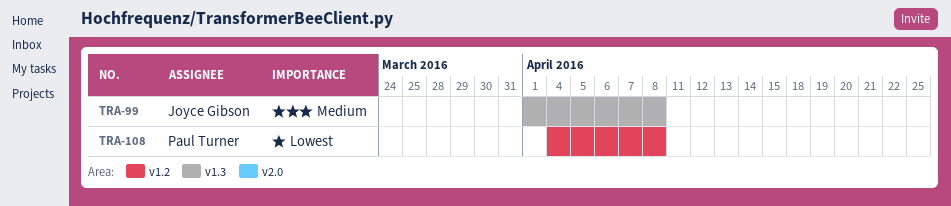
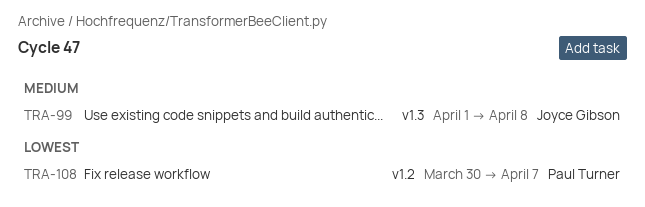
TRA-108, start: Apr 4 -> Mar 30
TRA-108, due: Apr 8 -> Apr 7

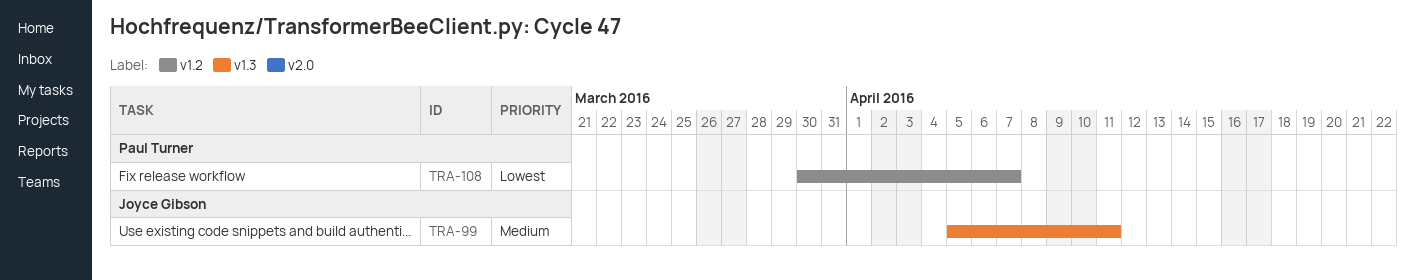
TRA-99, start: Apr 1 -> Apr 5
TRA-99, due: Apr 8 -> Apr 11

